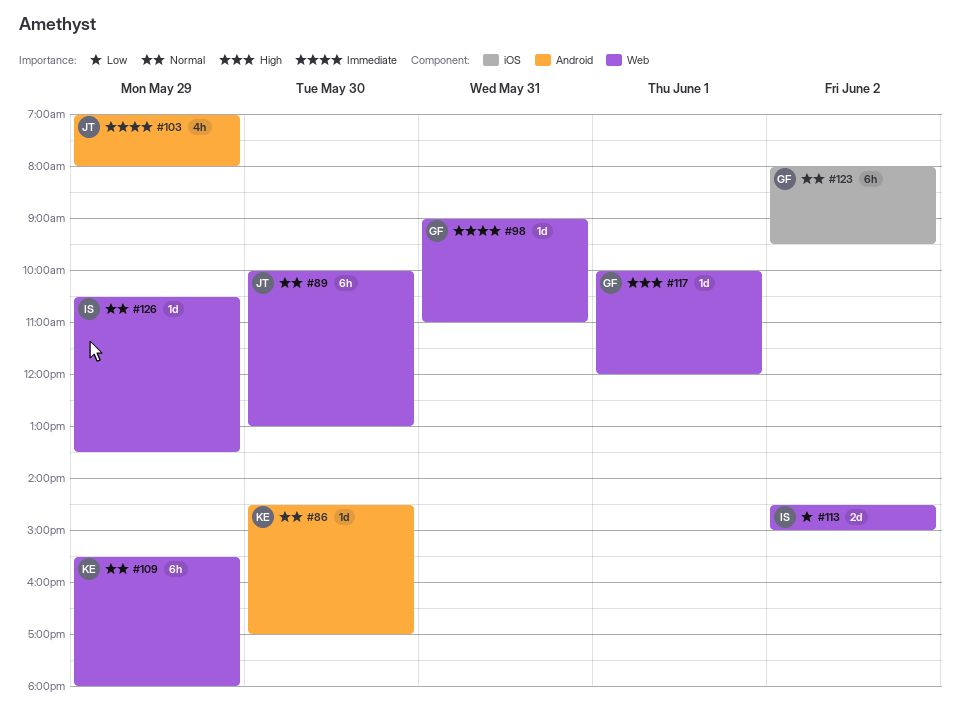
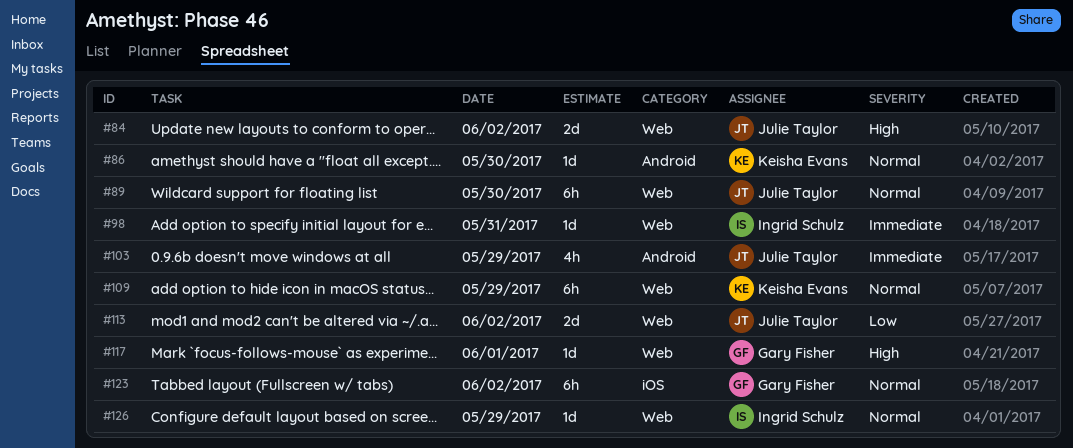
#84: none -> present
#98, owner: Gary Fisher -> Ingrid Schulz
#113, owner: Ingrid Schulz -> Julie Taylor

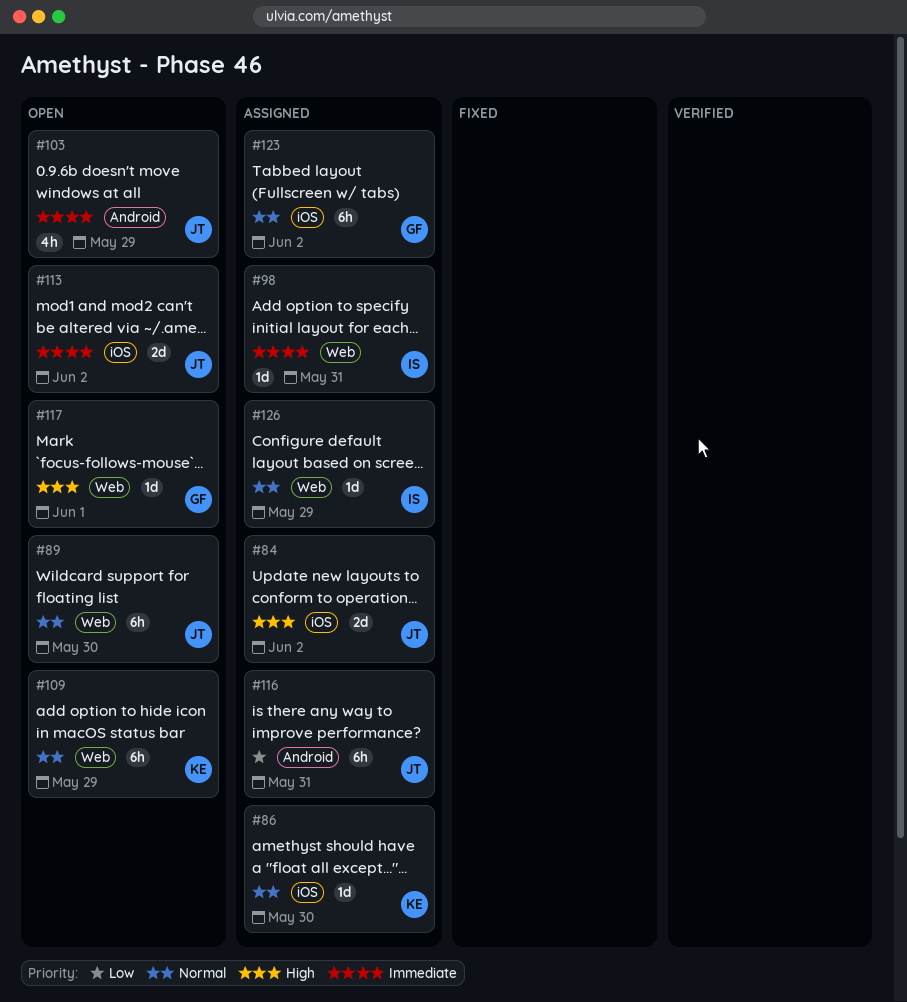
#84, label: Web -> iOS
#86, label: Android -> iOS
#113, priority: Low -> Immediate
#113, label: Web -> iOS
#116: none -> present

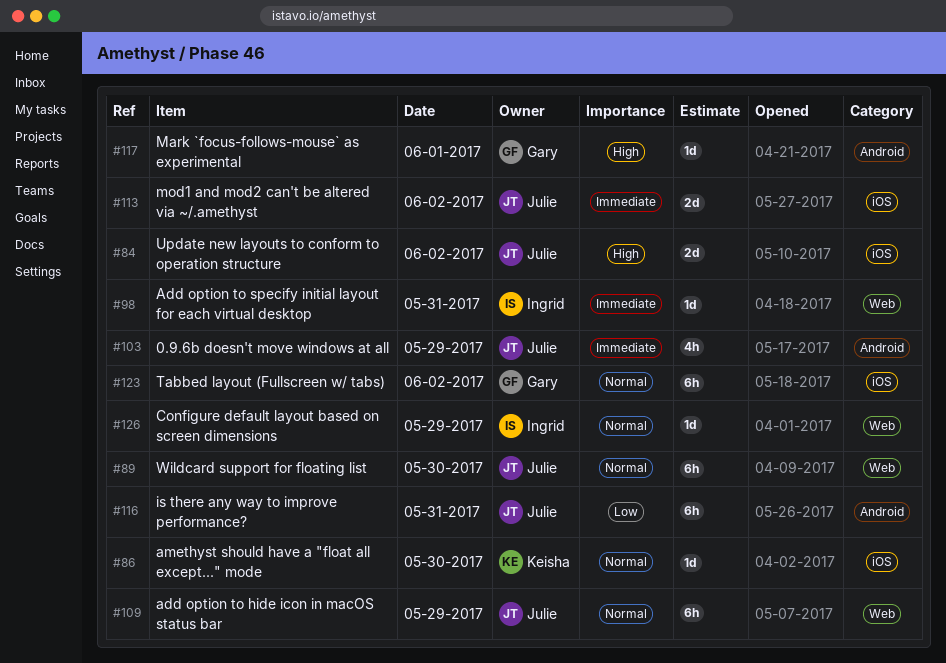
#109, owner: Keisha -> Julie
#117, label: Web -> Android

